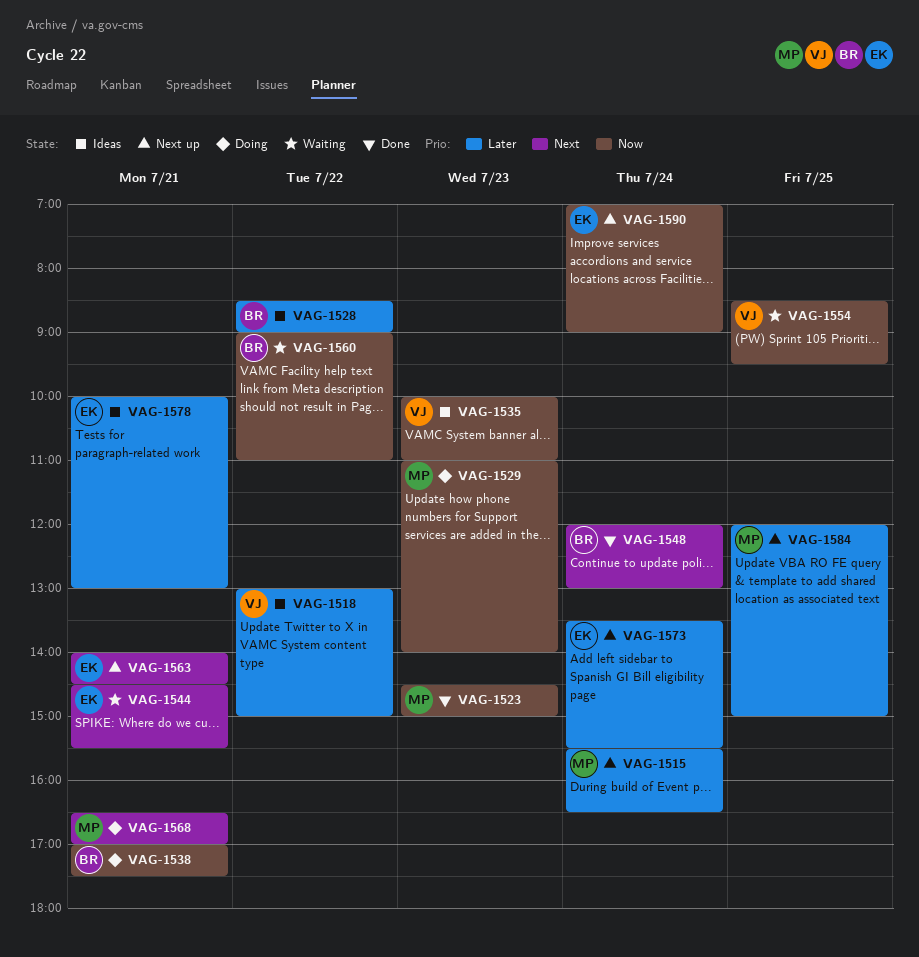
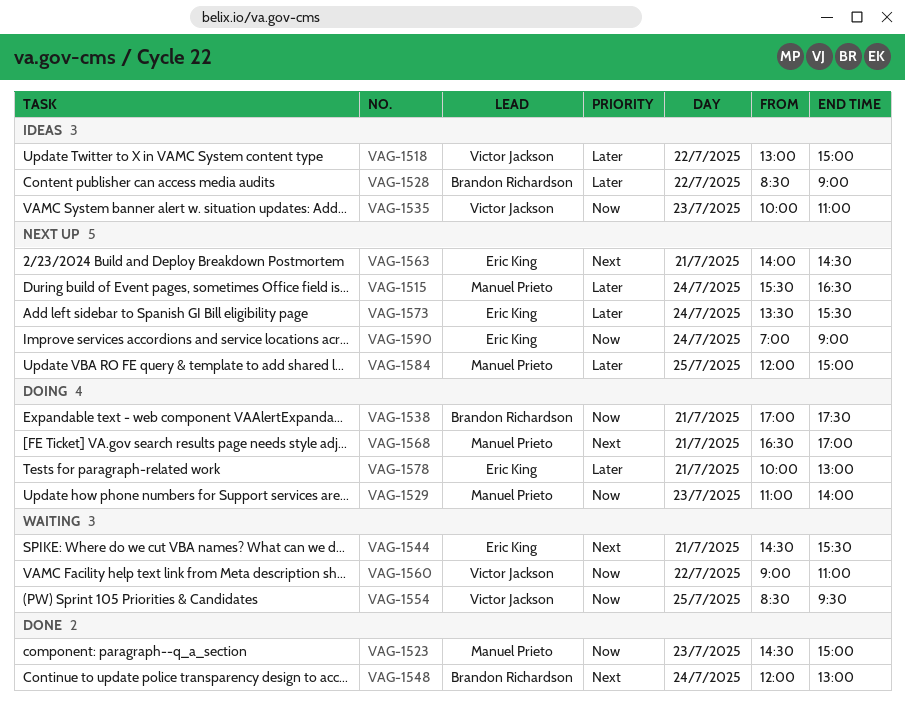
VAG-1560, owner: Brandon Richardson -> Victor Jackson
VAG-1578, status: Ideas -> Doing

